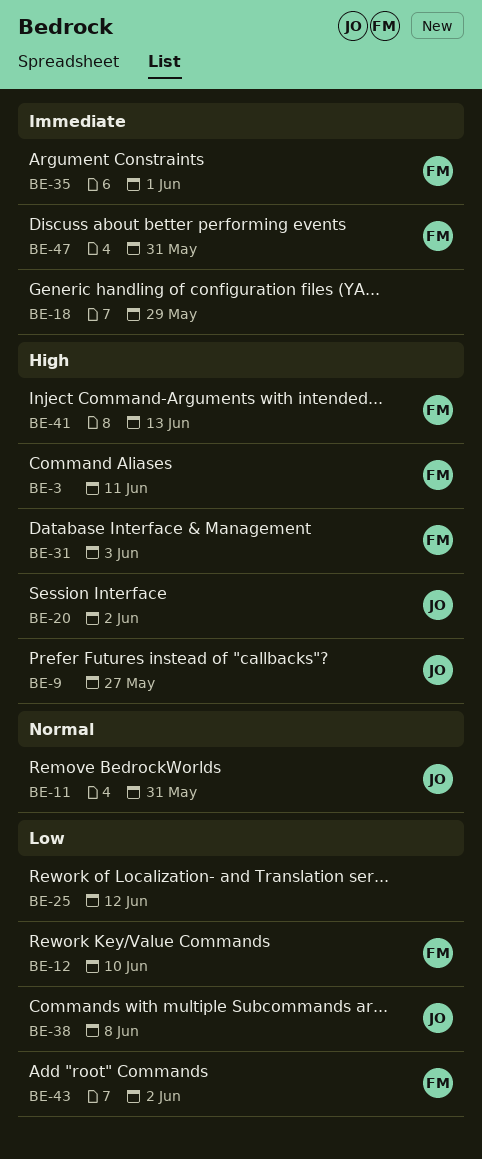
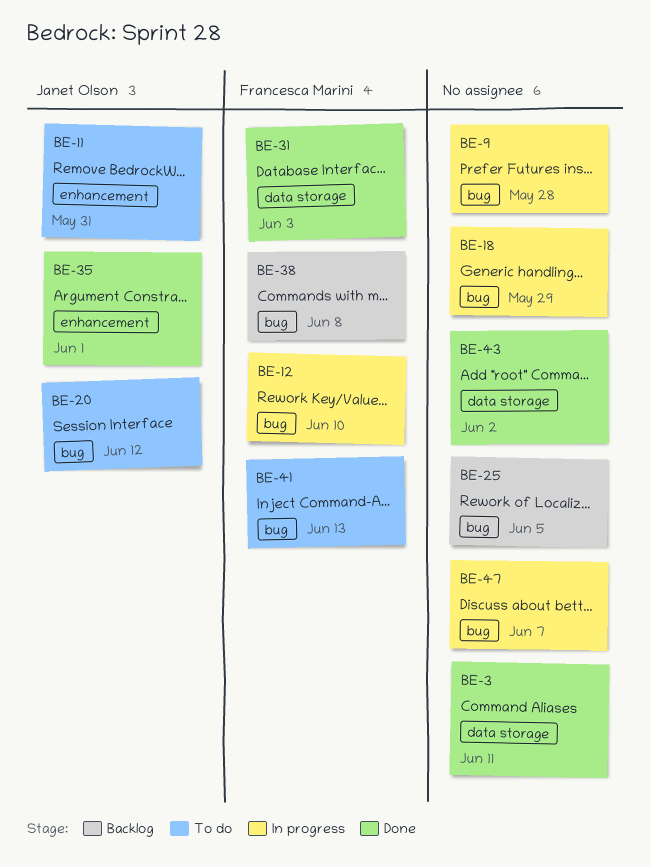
BE-3, owner: Francesca Marini -> none
BE-9, owner: Janet Olson -> none
BE-9, due: May 27 -> May 28
BE-20, due: Jun 2 -> Jun 12
BE-25, due: Jun 12 -> Jun 5
BE-35, owner: Francesca Marini -> Janet Olson
BE-38, owner: Janet Olson -> Francesca Marini
BE-43, owner: Francesca Marini -> none
BE-47, owner: Francesca Marini -> none
BE-47, due: May 31 -> Jun 7

